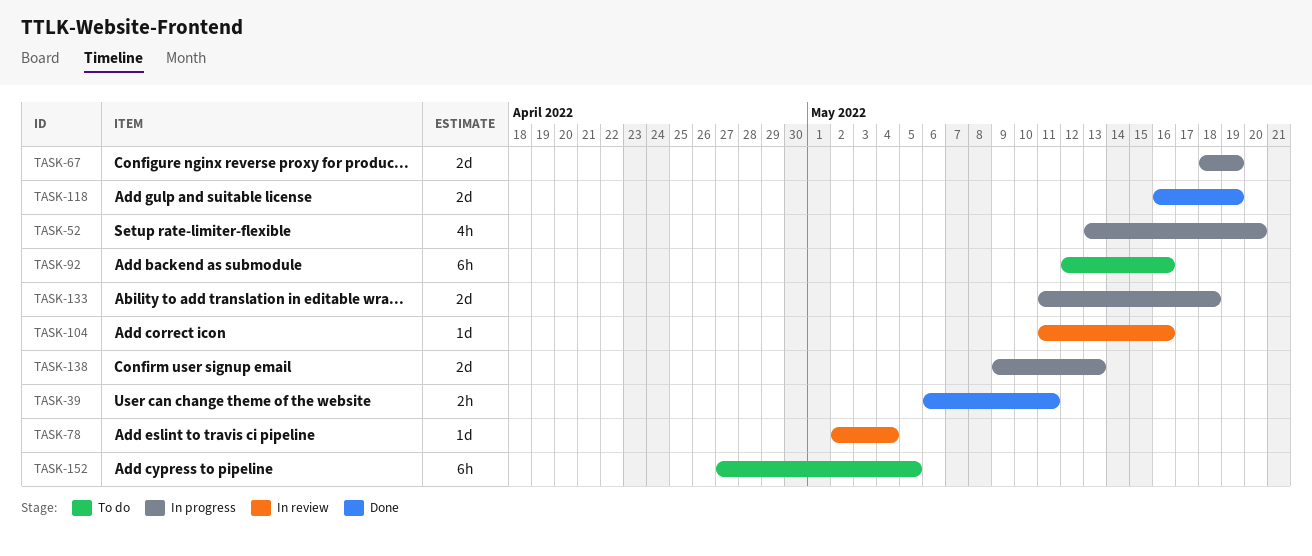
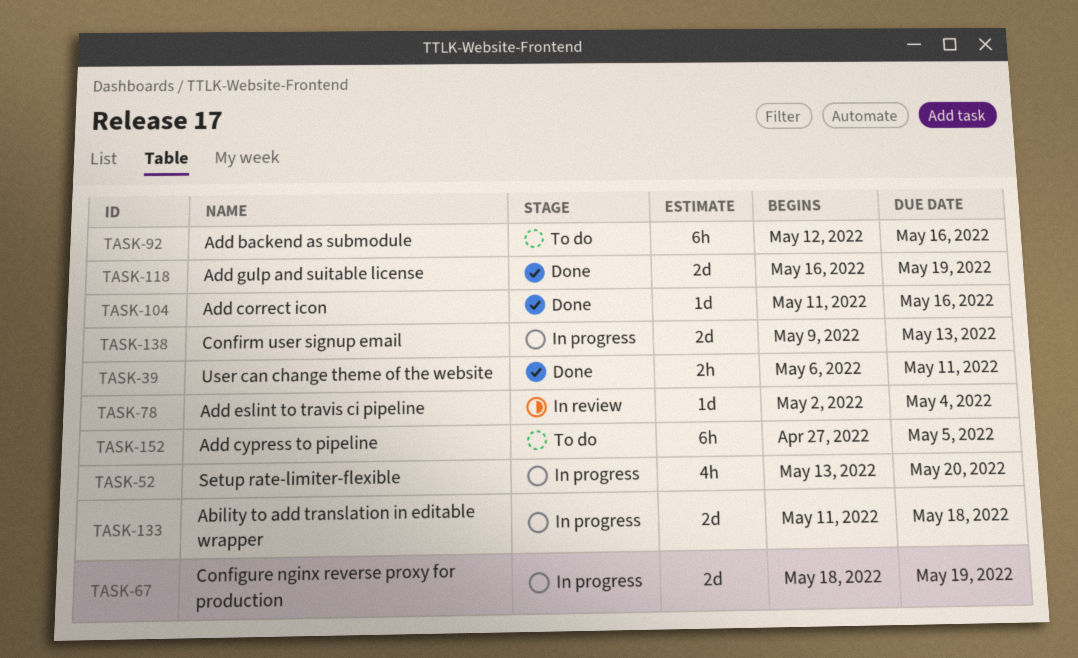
TASK-104, status: In review -> Done

